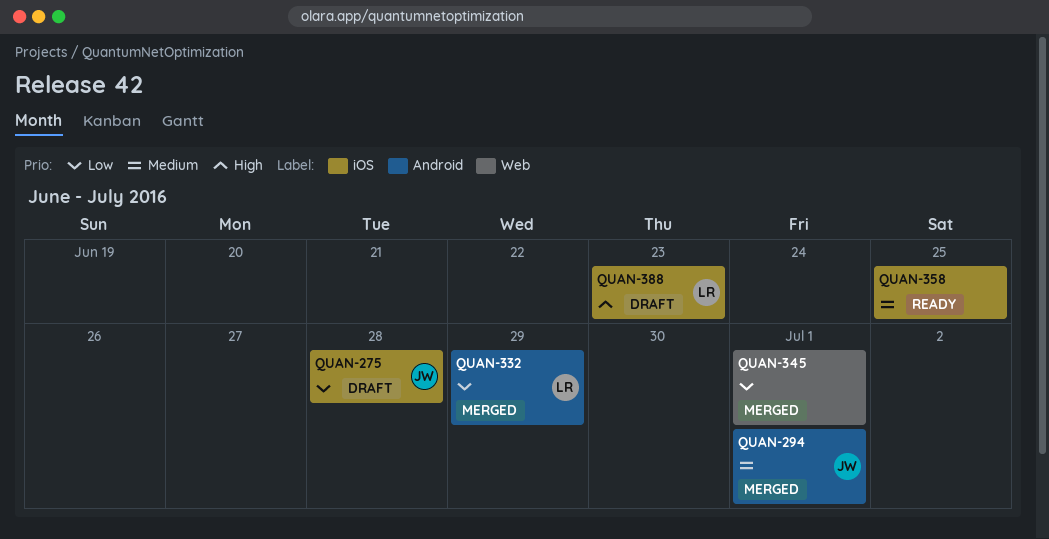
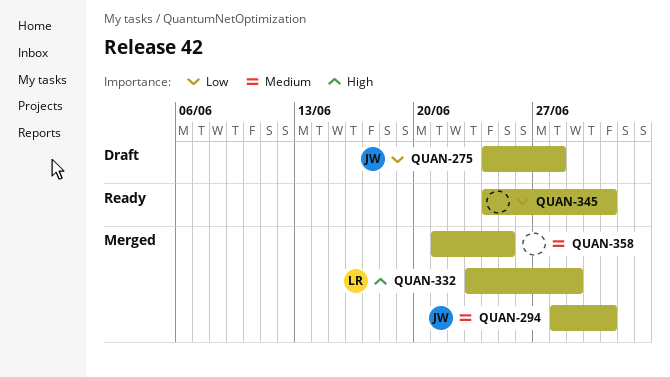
QUAN-332, priority: Low -> High
QUAN-345, status: Merged -> Ready
QUAN-358, status: Ready -> Merged
QUAN-388: present -> none

